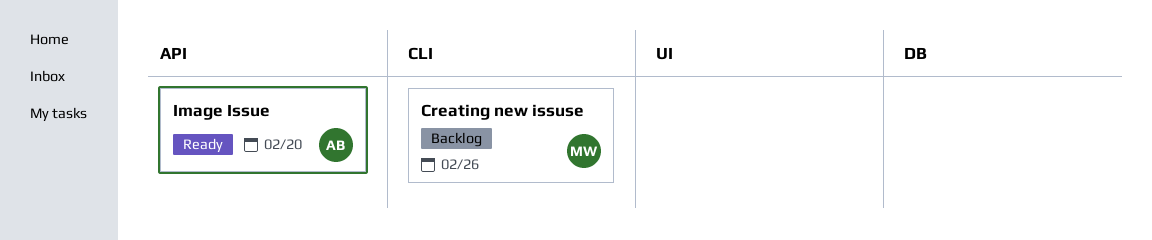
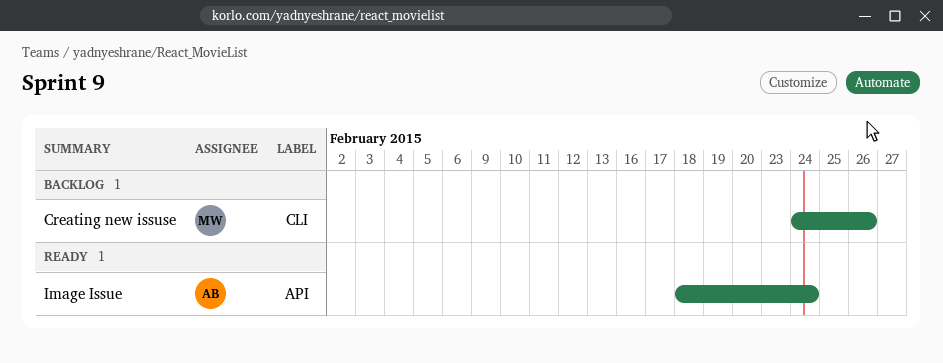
Image Issue, due: Feb 20 -> Feb 24

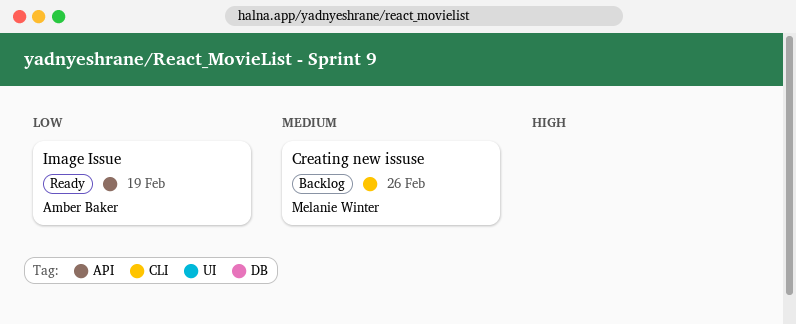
Image Issue, due: Feb 24 -> Feb 19

